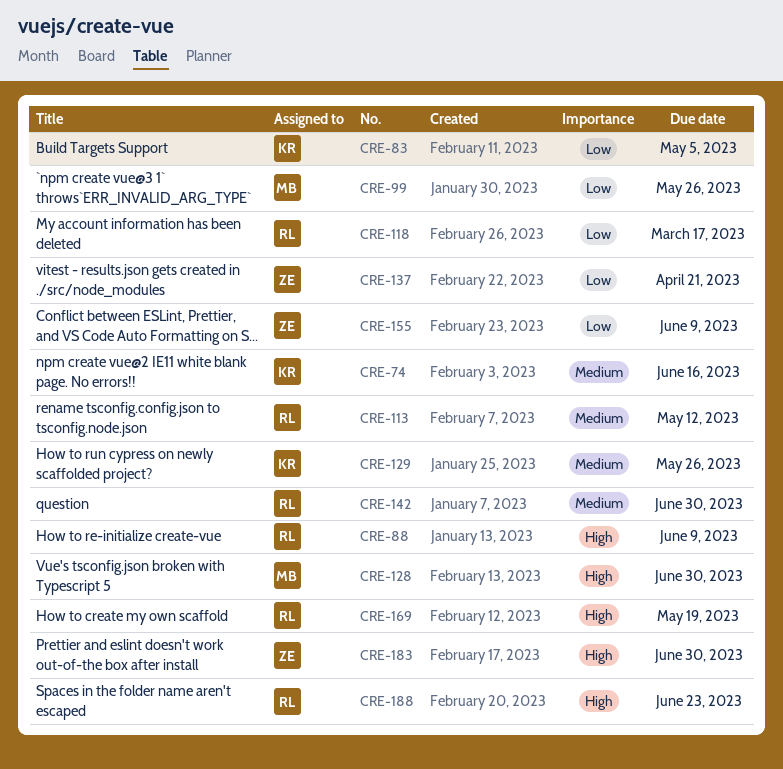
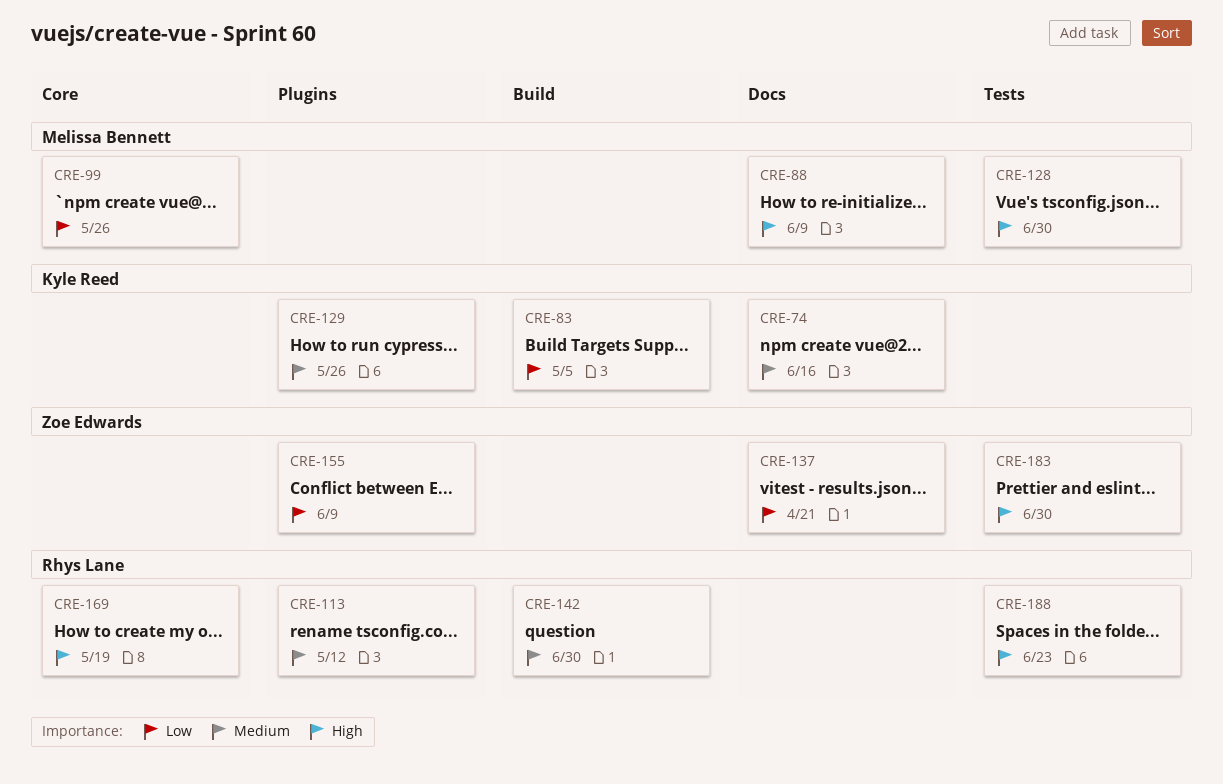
CRE-88, owner: Rhys Lane -> Melissa Bennett
CRE-118: present -> none

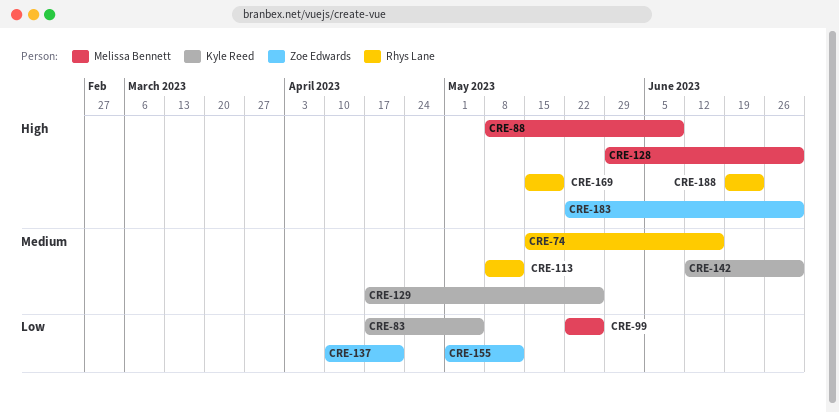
CRE-74, owner: Kyle Reed -> Rhys Lane
CRE-142, owner: Rhys Lane -> Kyle Reed
CRE-155, due: Jun 9 -> May 12

